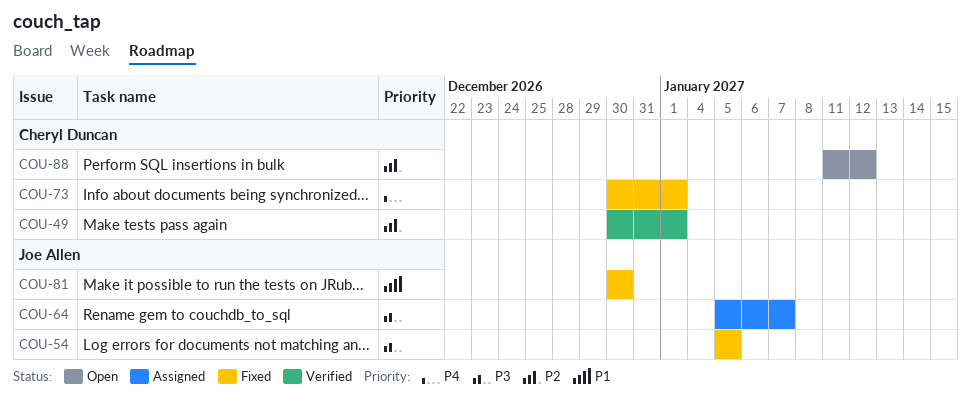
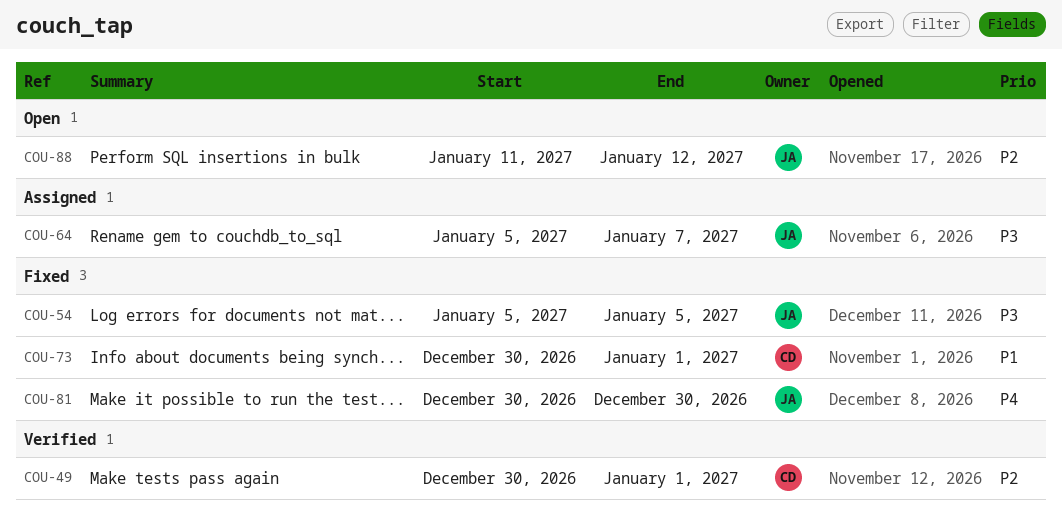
COU-73, priority: P4 -> P1
COU-81, priority: P1 -> P4
COU-88, owner: Cheryl Duncan -> Joe Allen

